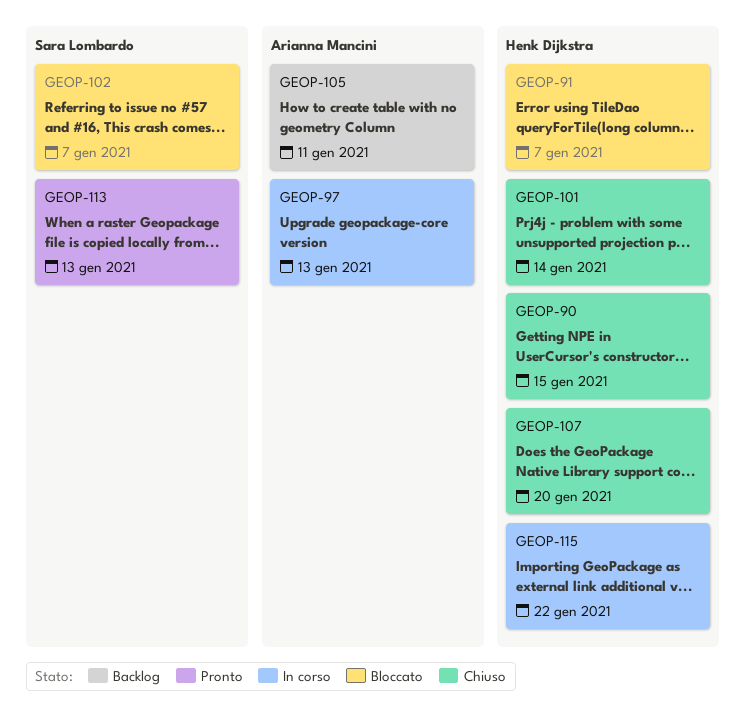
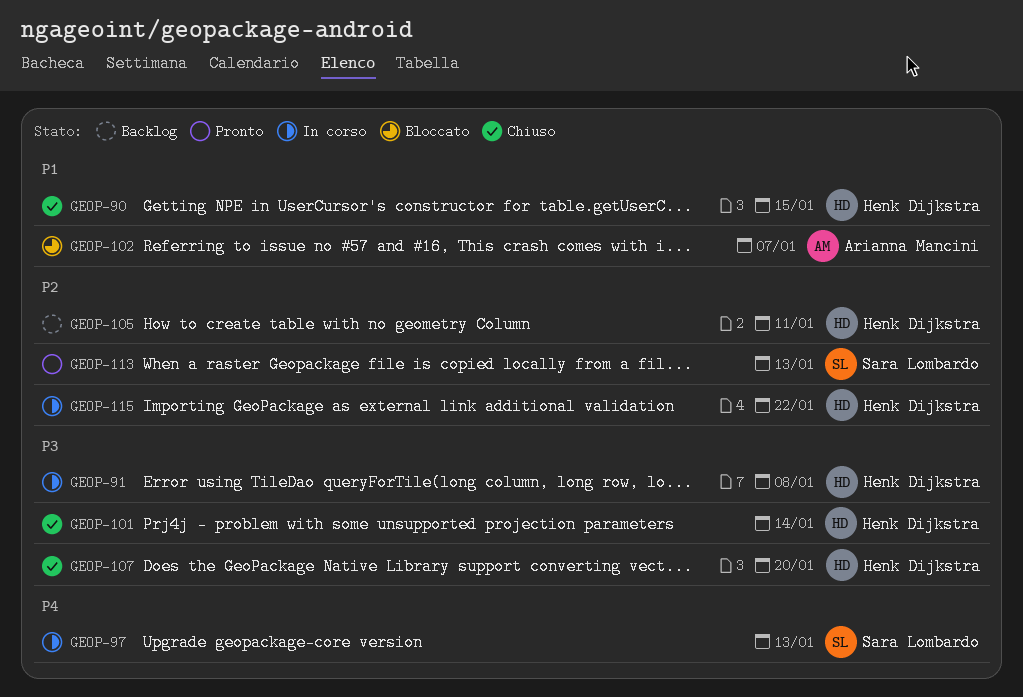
GEOP-91, status: Bloccato -> In corso
GEOP-91, due: Jan 7 -> Jan 8
GEOP-97, owner: Arianna Mancini -> Sara Lombardo
GEOP-102, owner: Sara Lombardo -> Arianna Mancini
GEOP-105, owner: Arianna Mancini -> Henk Dijkstra

